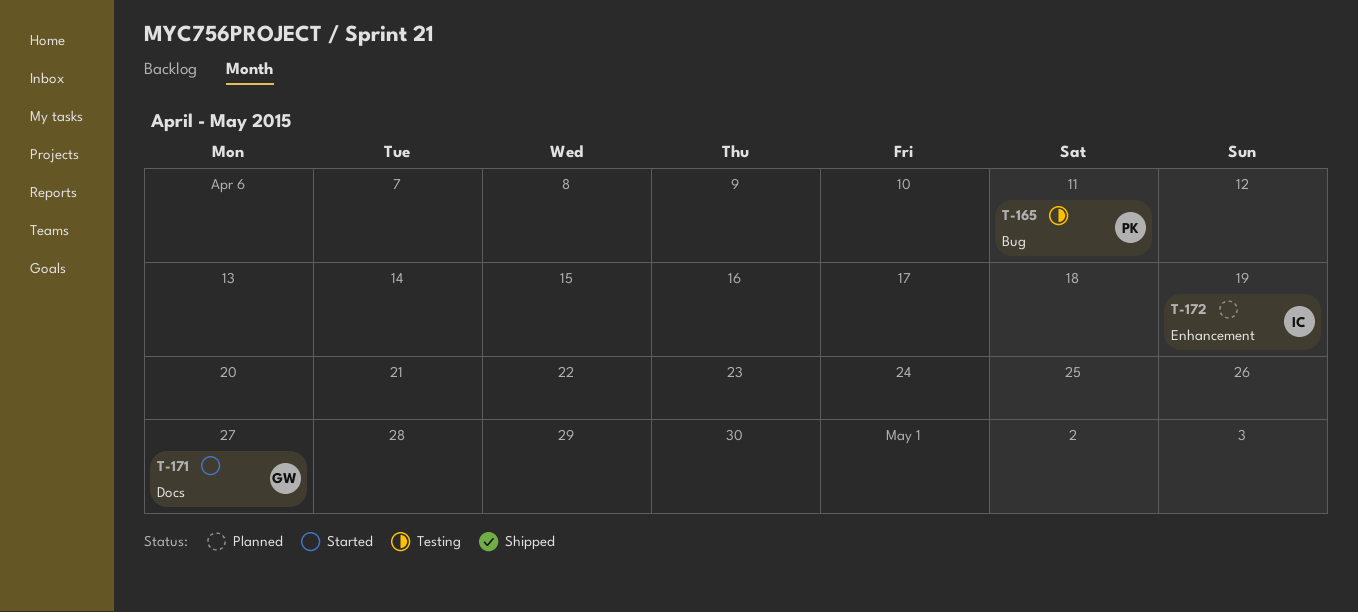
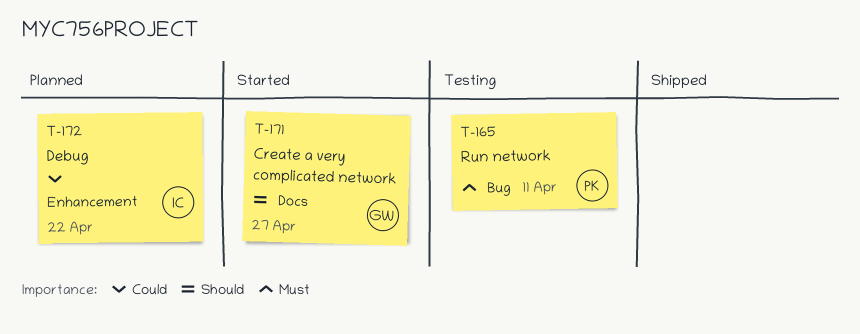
T-172, due: Apr 19 -> Apr 22

